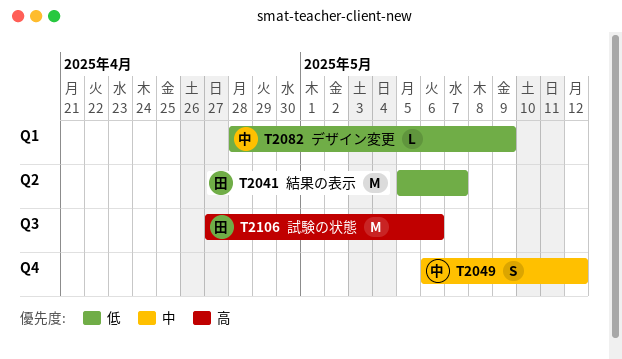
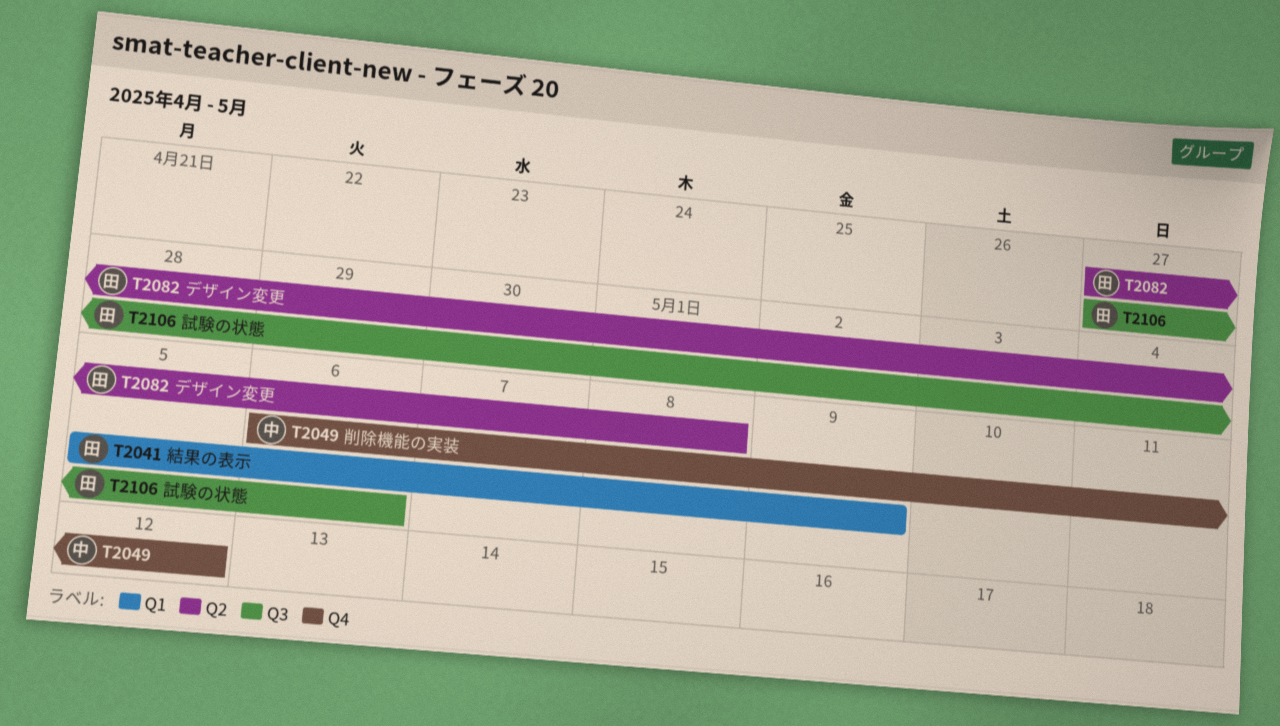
T2041, label: Q2 -> Q1
T2041, due: May 7 -> May 9
T2082, owner: 中 -> 田
T2082, label: Q1 -> Q2
T2082, start: Apr 28 -> Apr 27
T2082, due: May 9 -> May 8

